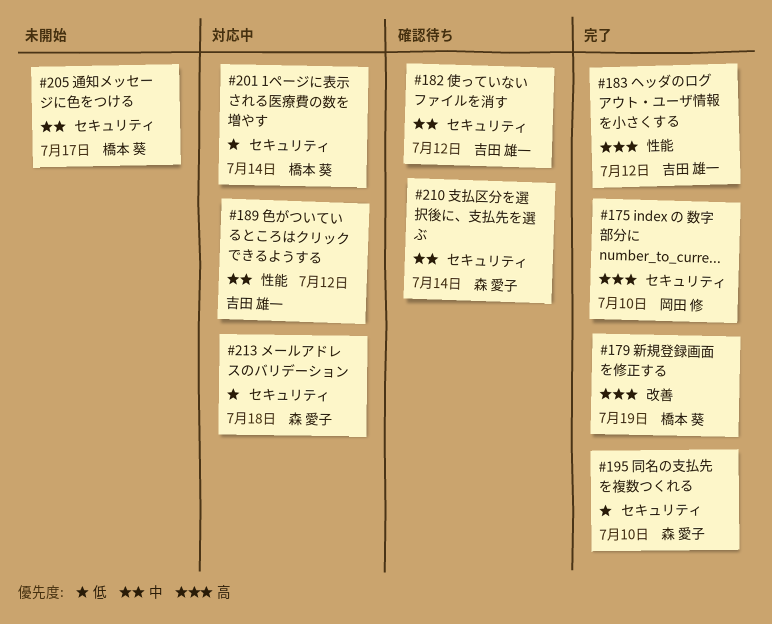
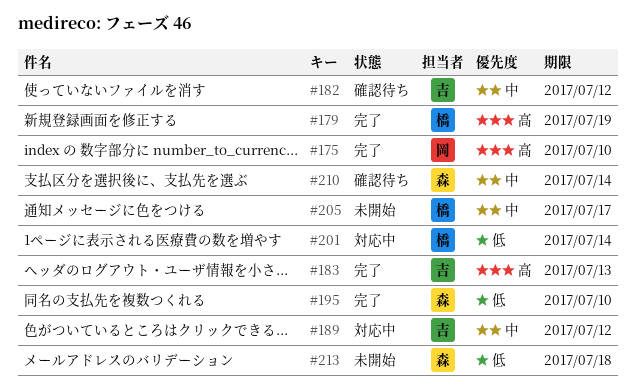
#183, due: Jul 12 -> Jul 13
#213, status: 対応中 -> 未開始

